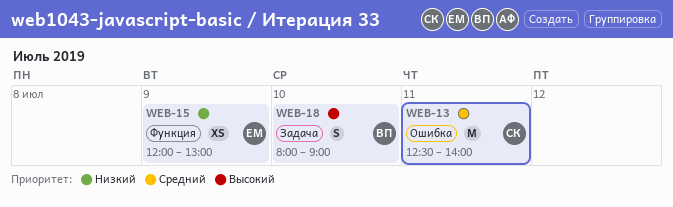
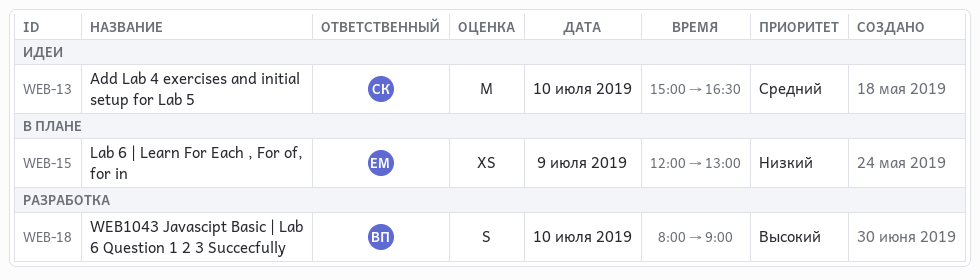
WEB-13, day: Jul 11 -> Jul 10
WEB-13, begins: 12:30 -> 15:00
WEB-13, ends: 14:00 -> 16:30

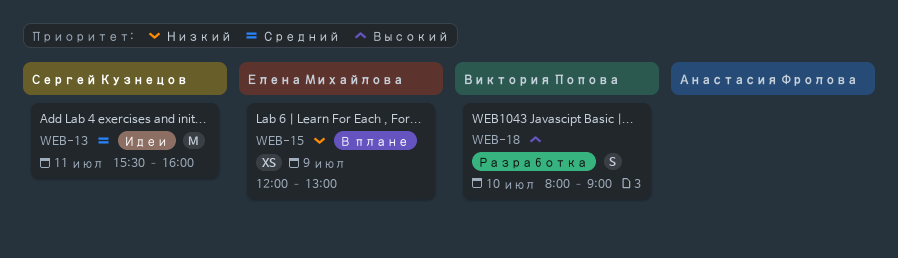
WEB-13, day: Jul 10 -> Jul 11
WEB-13, begins: 15:00 -> 15:30
WEB-13, ends: 16:30 -> 16:00

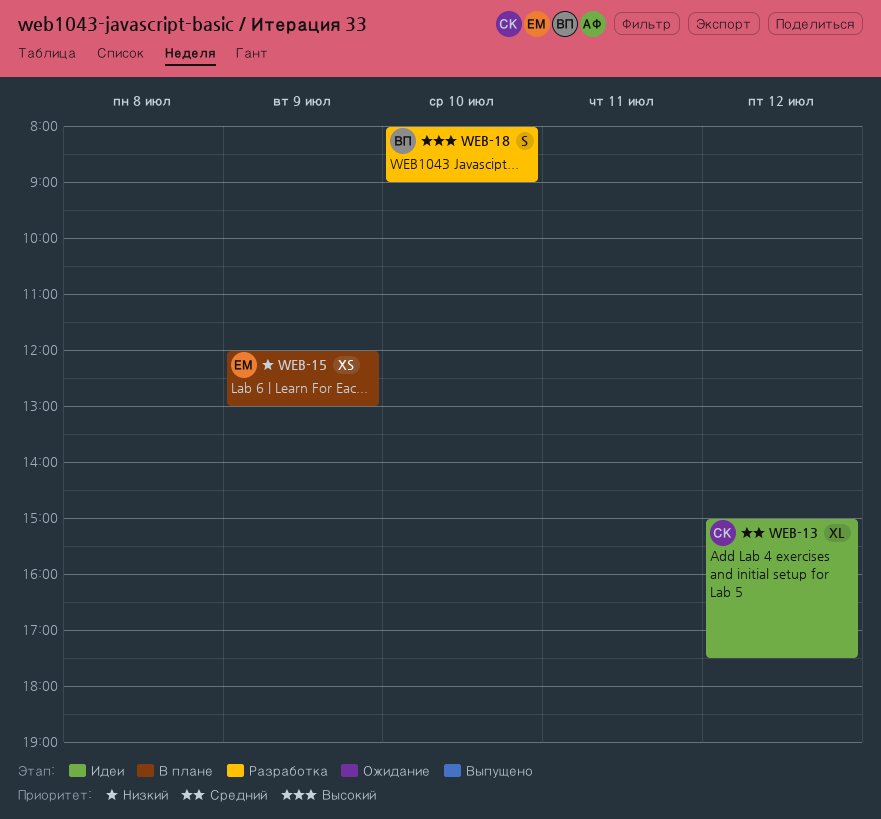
WEB-13, estimate: M -> XL
WEB-13, day: Jul 11 -> Jul 12
WEB-13, begins: 15:30 -> 15:00
WEB-13, ends: 16:00 -> 17:30

